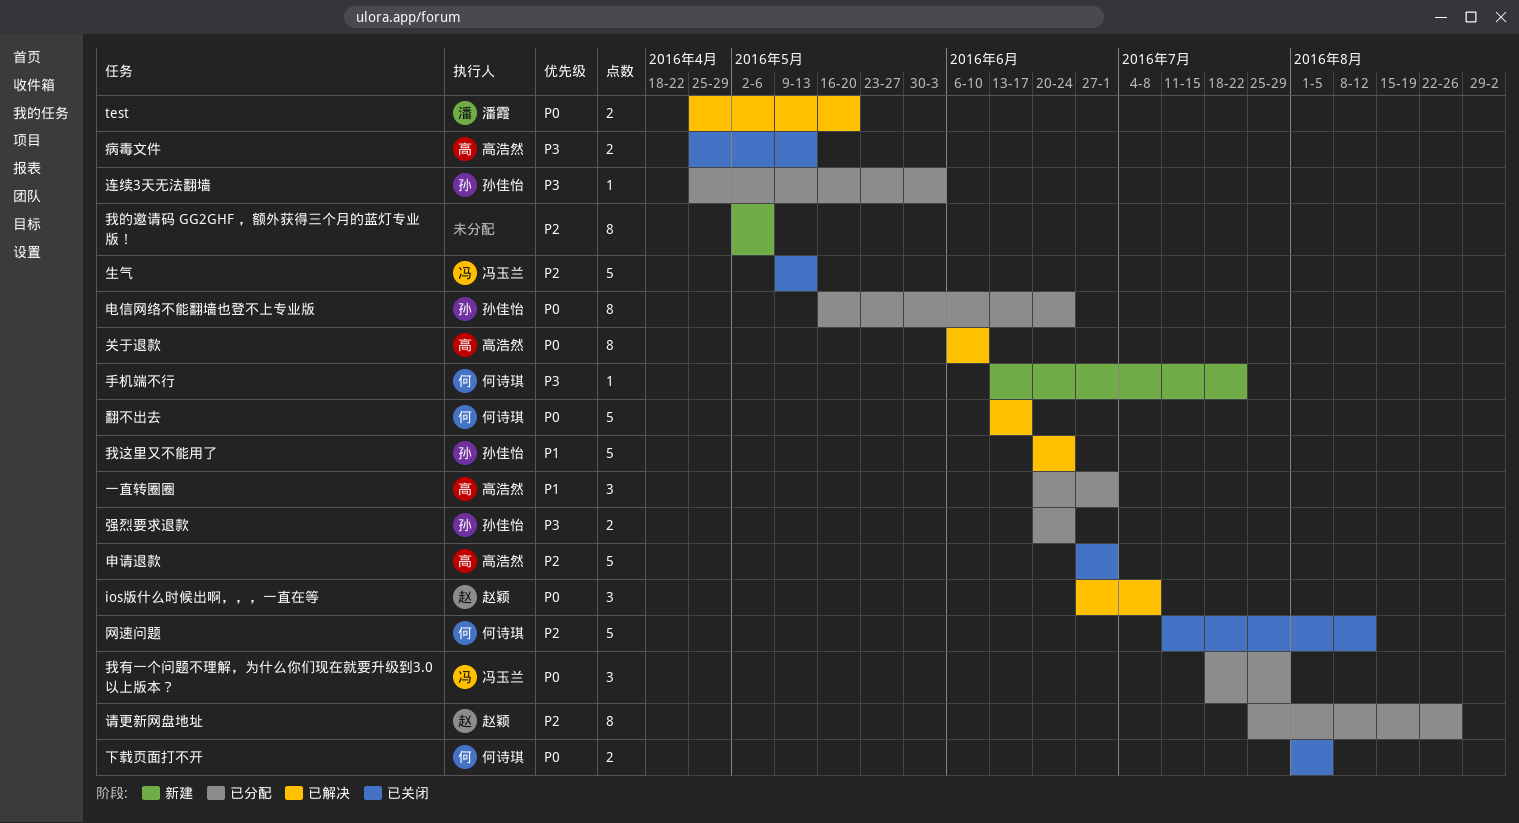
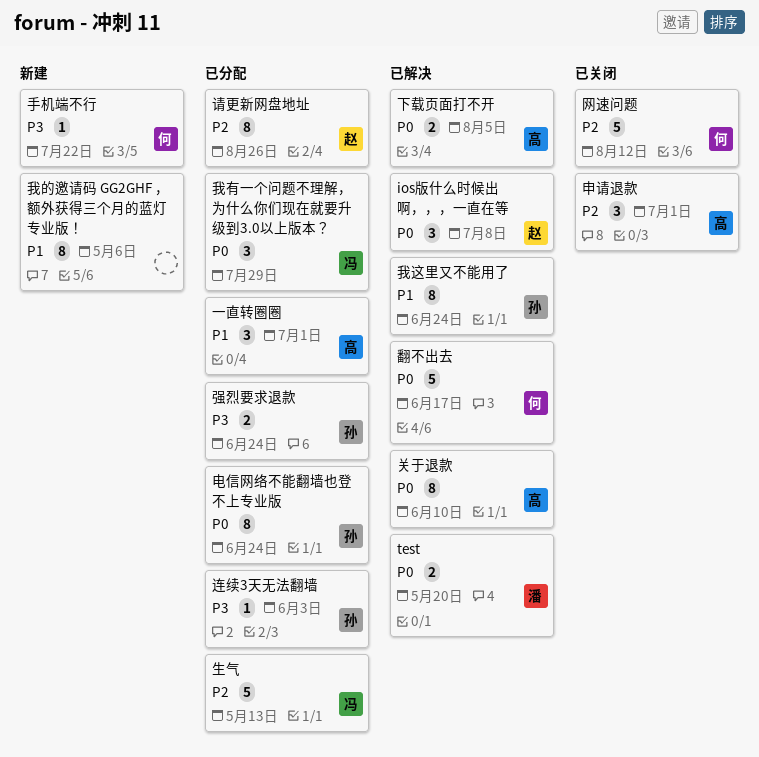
下载页面打不开, status: 已关闭 -> 已解决
下载页面打不开, owner: 何诗琪 -> 高浩然
我的邀请码 GG2GHF ，额外获得三个月的蓝灯专业版！, priority: P2 -> P1
我这里又不能用了, estimate: 5 -> 8
生气, status: 已关闭 -> 已分配
申请退款, estimate: 5 -> 3
病毒文件: present -> none

